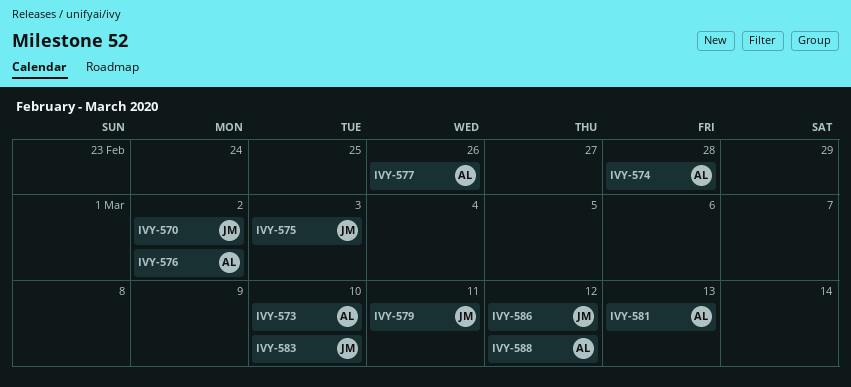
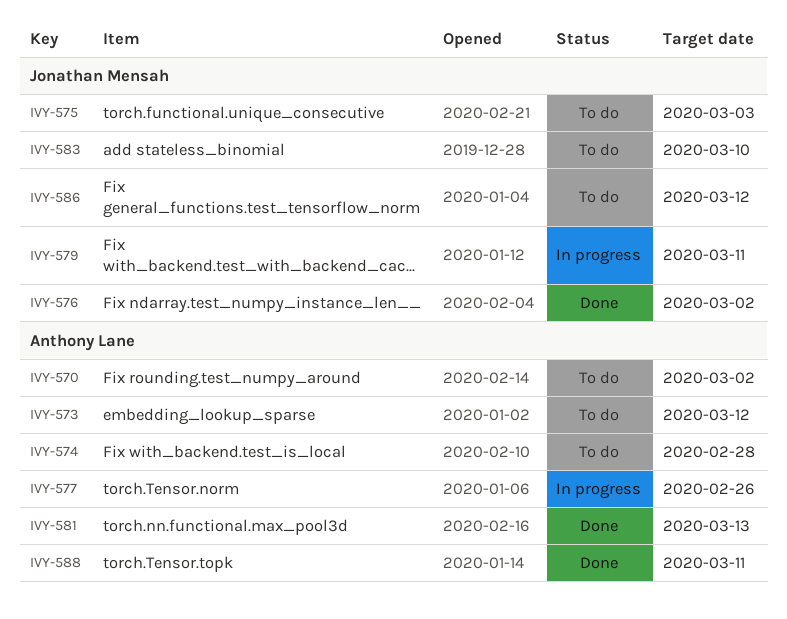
IVY-570, owner: Jonathan Mensah -> Anthony Lane
IVY-573, due: Mar 10 -> Mar 12
IVY-576, owner: Anthony Lane -> Jonathan Mensah
IVY-588, due: Mar 12 -> Mar 11

